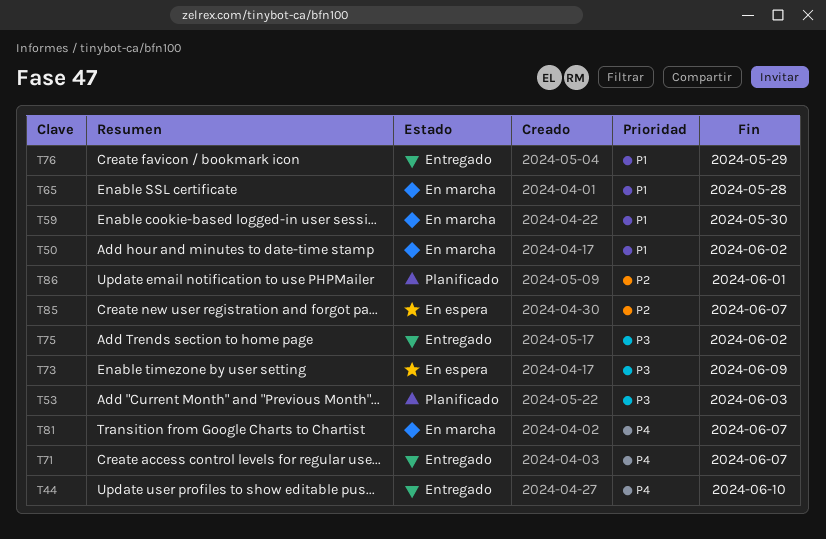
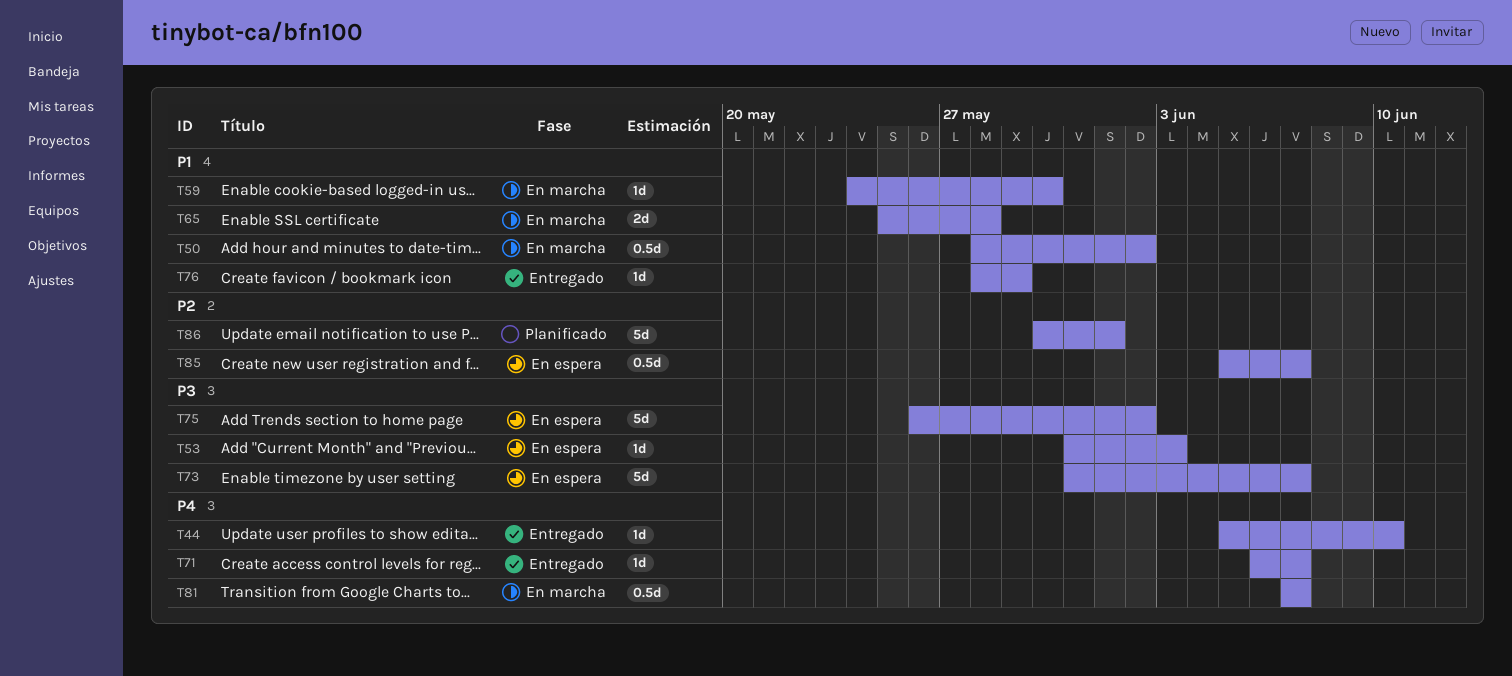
T53, status: Planificado -> En espera
T73, due: Jun 9 -> Jun 7
T75, status: Entregado -> En espera

